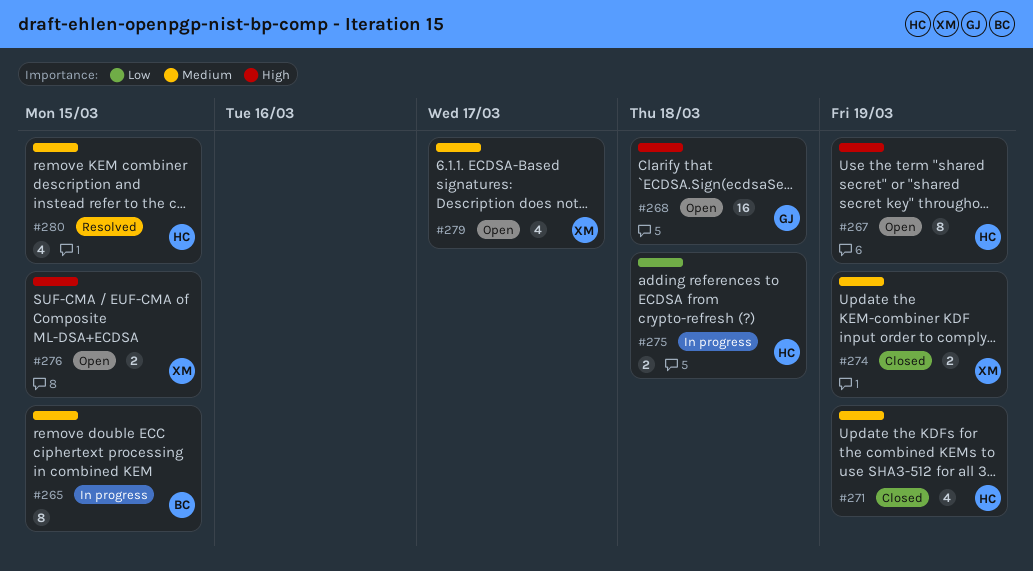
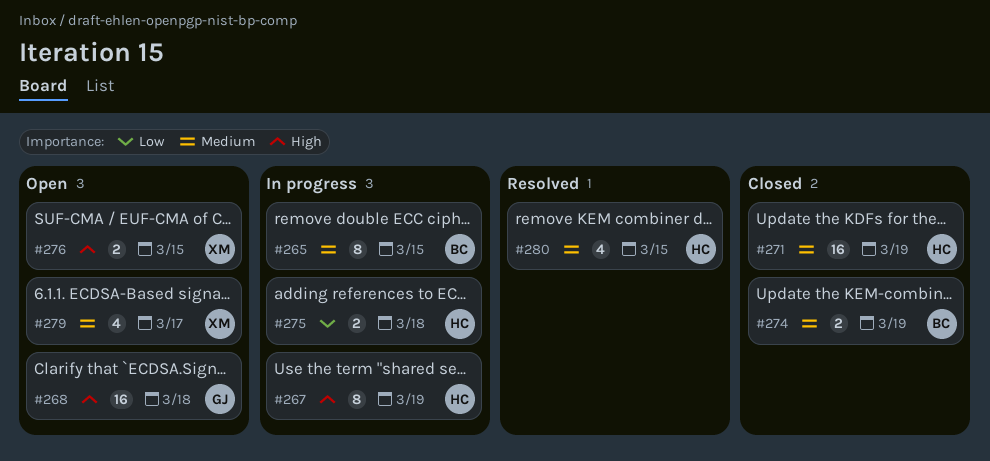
#267, status: Open -> In progress
#271, estimate: 4 -> 16
#274, owner: XM -> BC

